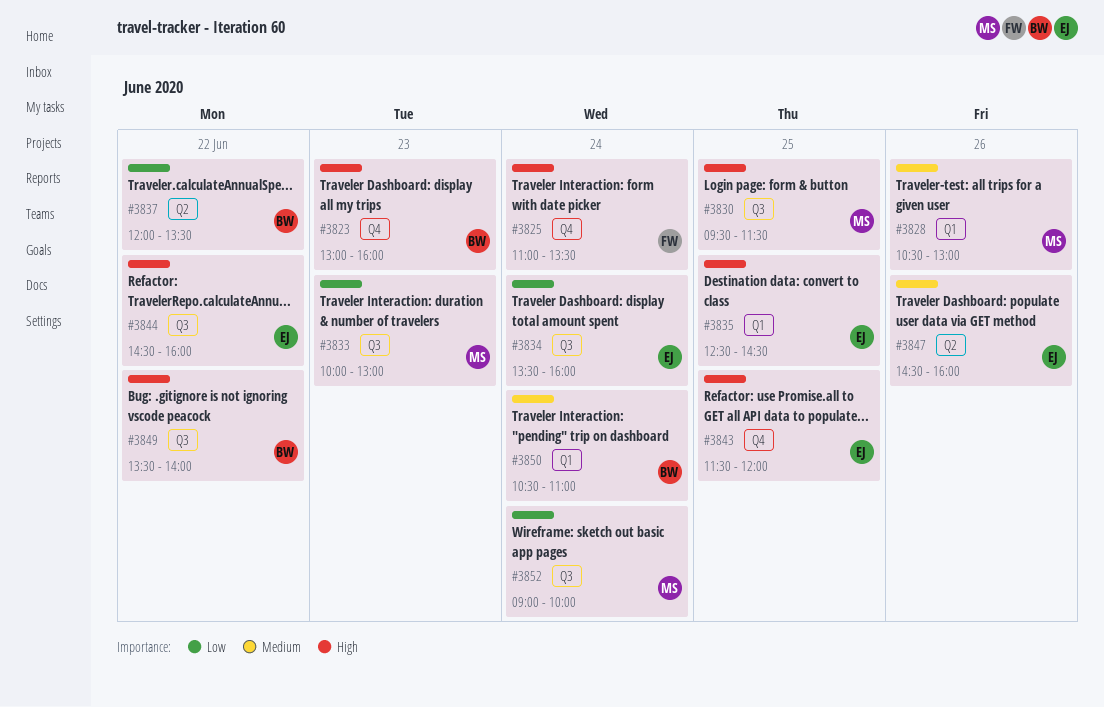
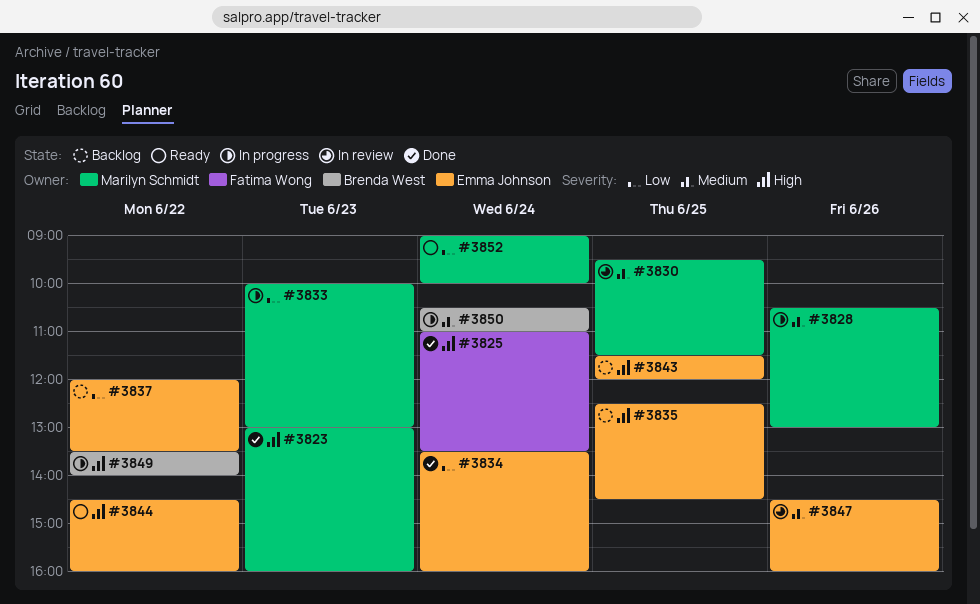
#3823, owner: Brenda West -> Marilyn Schmidt
#3830, priority: High -> Medium
#3837, owner: Brenda West -> Emma Johnson

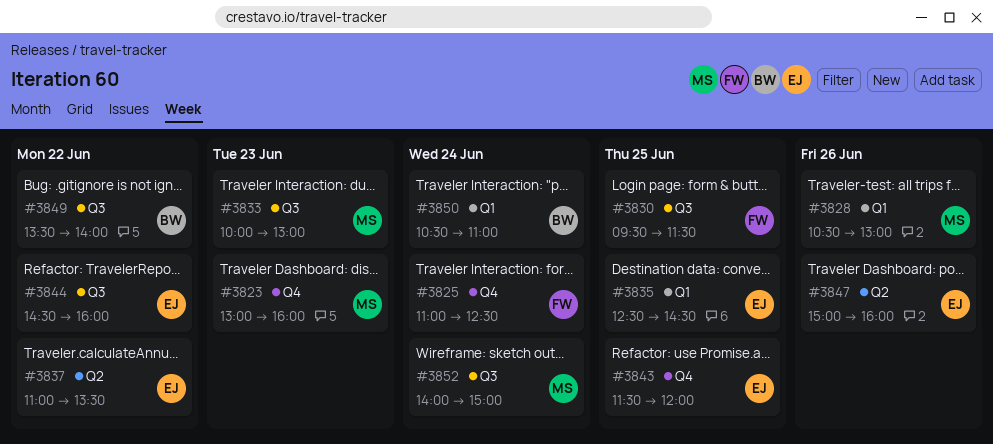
#3825, ends: 13:30 -> 12:30
#3830, owner: Marilyn Schmidt -> Fatima Wong
#3834: present -> none
#3837, begins: 12:00 -> 11:00
#3847, begins: 14:30 -> 15:00
#3852, begins: 09:00 -> 14:00
#3852, ends: 10:00 -> 15:00

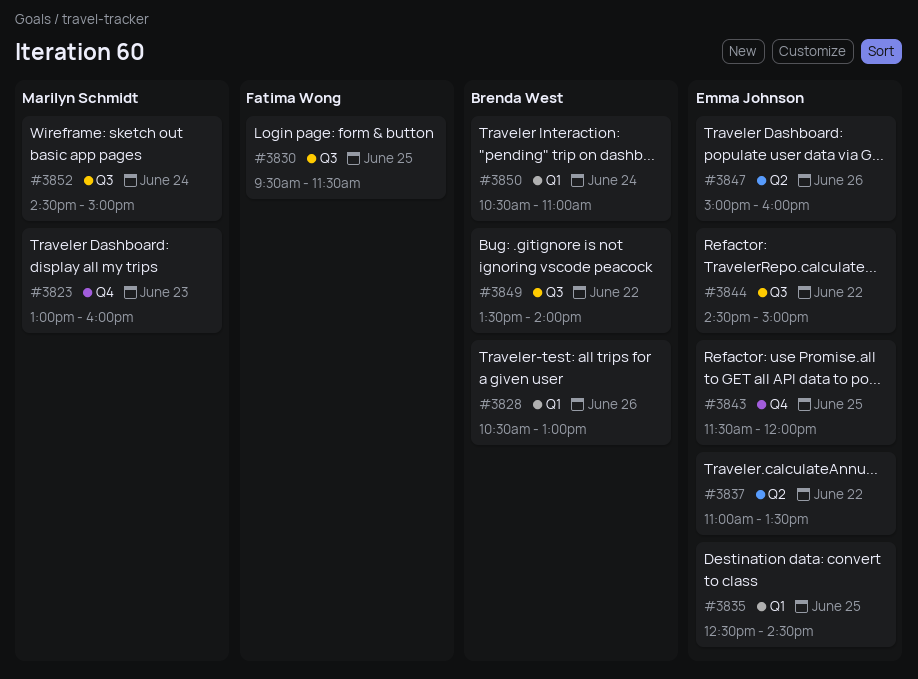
#3825: present -> none
#3828, owner: Marilyn Schmidt -> Brenda West
#3833: present -> none
#3844, ends: 16:00 -> 15:00
#3852, begins: 14:00 -> 14:30

